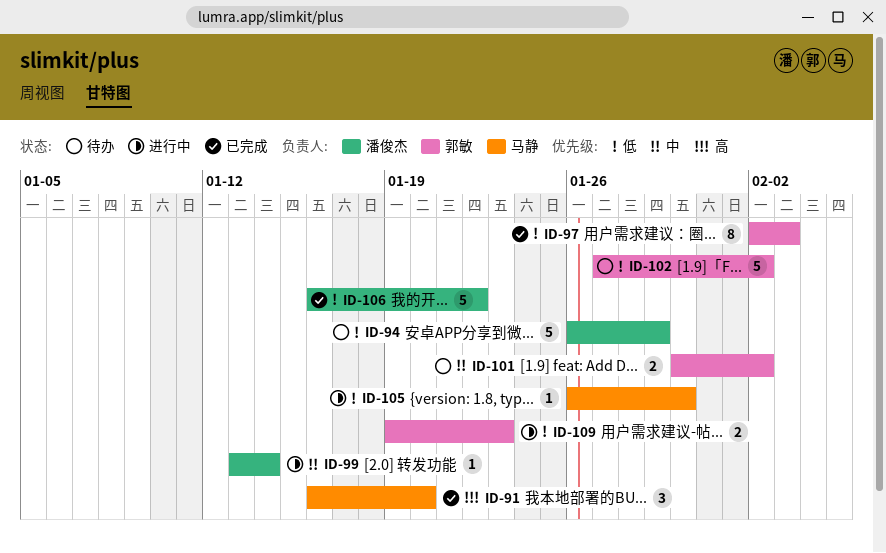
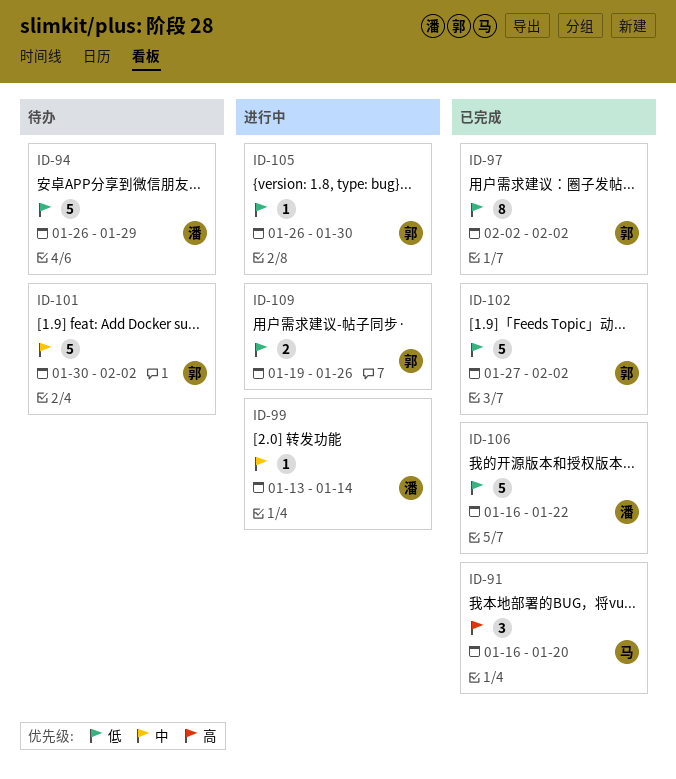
ID-97, due: Feb 3 -> Feb 2
ID-101, estimate: 2 -> 5
ID-102, status: 待办 -> 已完成
ID-105, owner: 马静 -> 郭敏
ID-109, due: Jan 23 -> Jan 26

